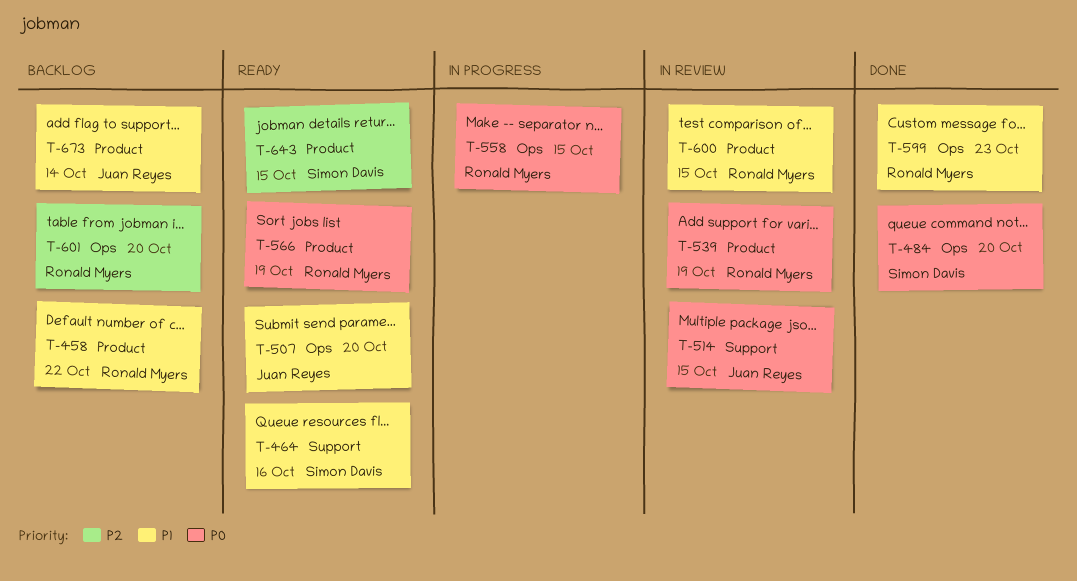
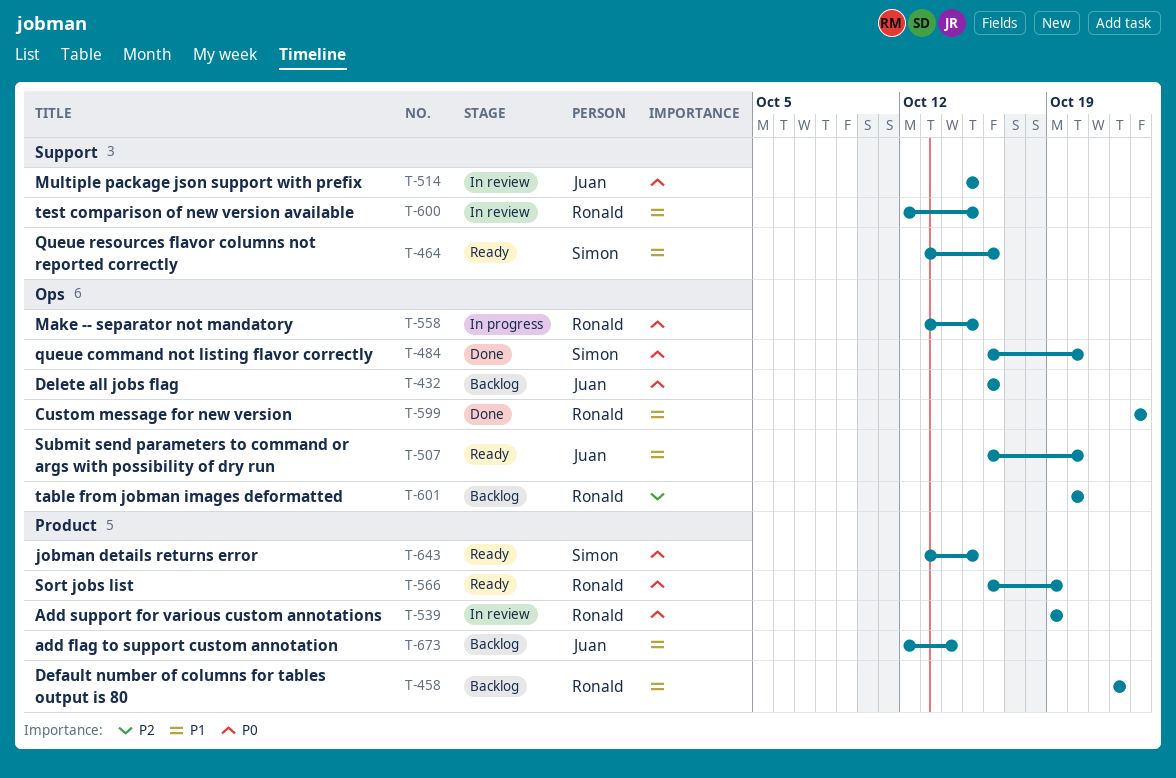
T-432: none -> present
T-600, label: Product -> Support
T-643, priority: P2 -> P0

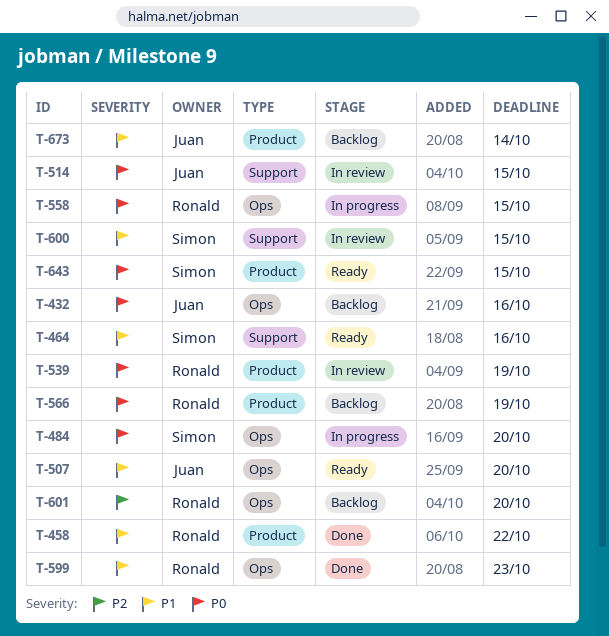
T-458, status: Backlog -> Done
T-484, status: Done -> In progress
T-566, status: Ready -> Backlog
T-600, owner: Ronald -> Simon

